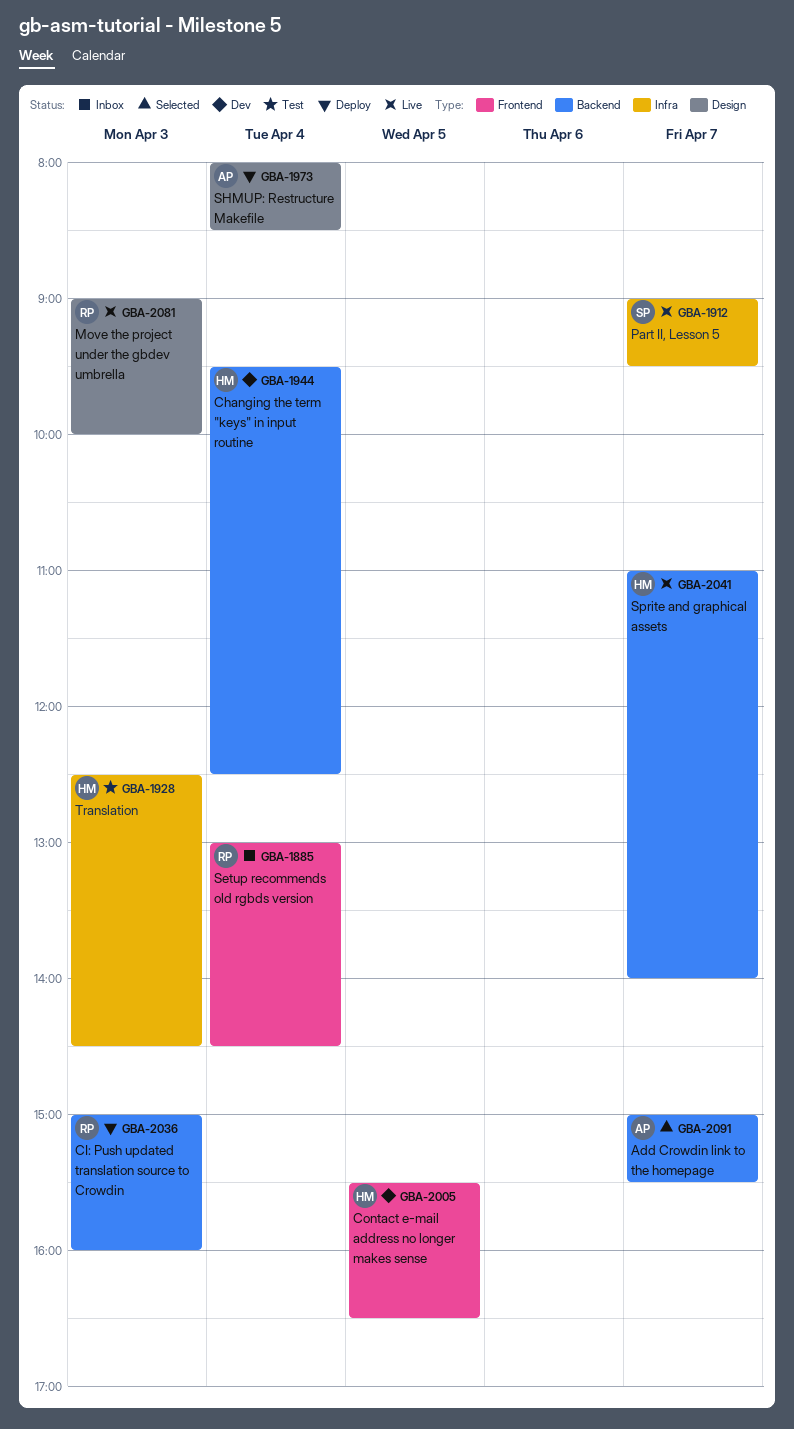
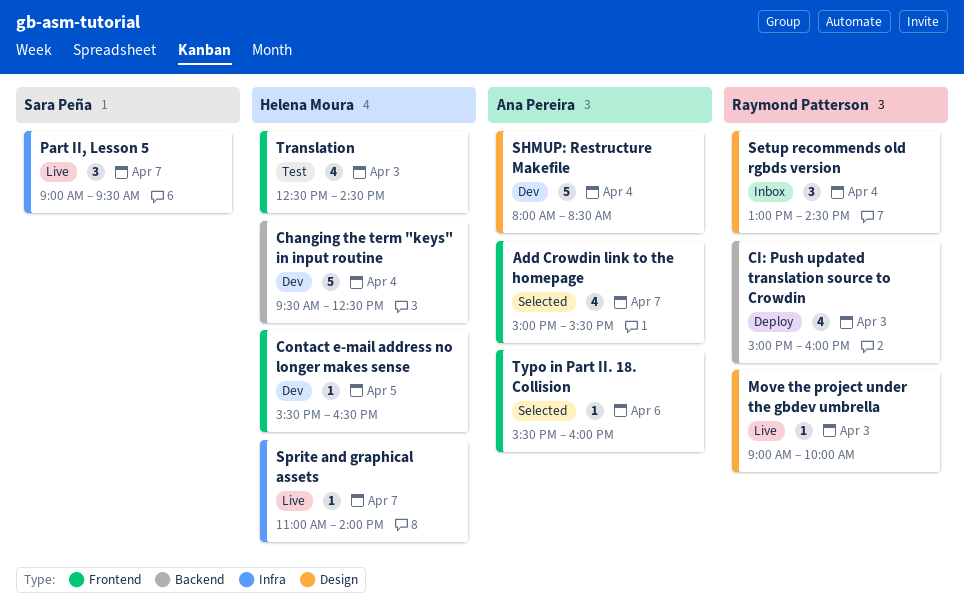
Add Crowdin link to the homepage, label: Backend -> Frontend
Setup recommends old rgbds version, label: Frontend -> Design
SHMUP: Restructure Makefile, status: Deploy -> Dev
Sprite and graphical assets, label: Backend -> Infra
Translation, label: Infra -> Frontend
Typo in Part II. 18. Collision: none -> present

